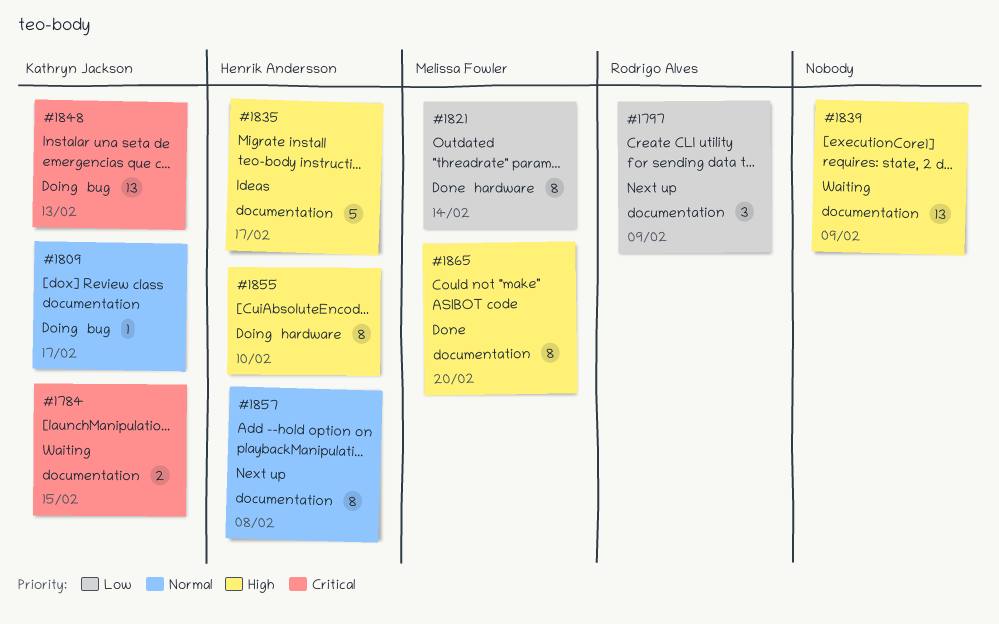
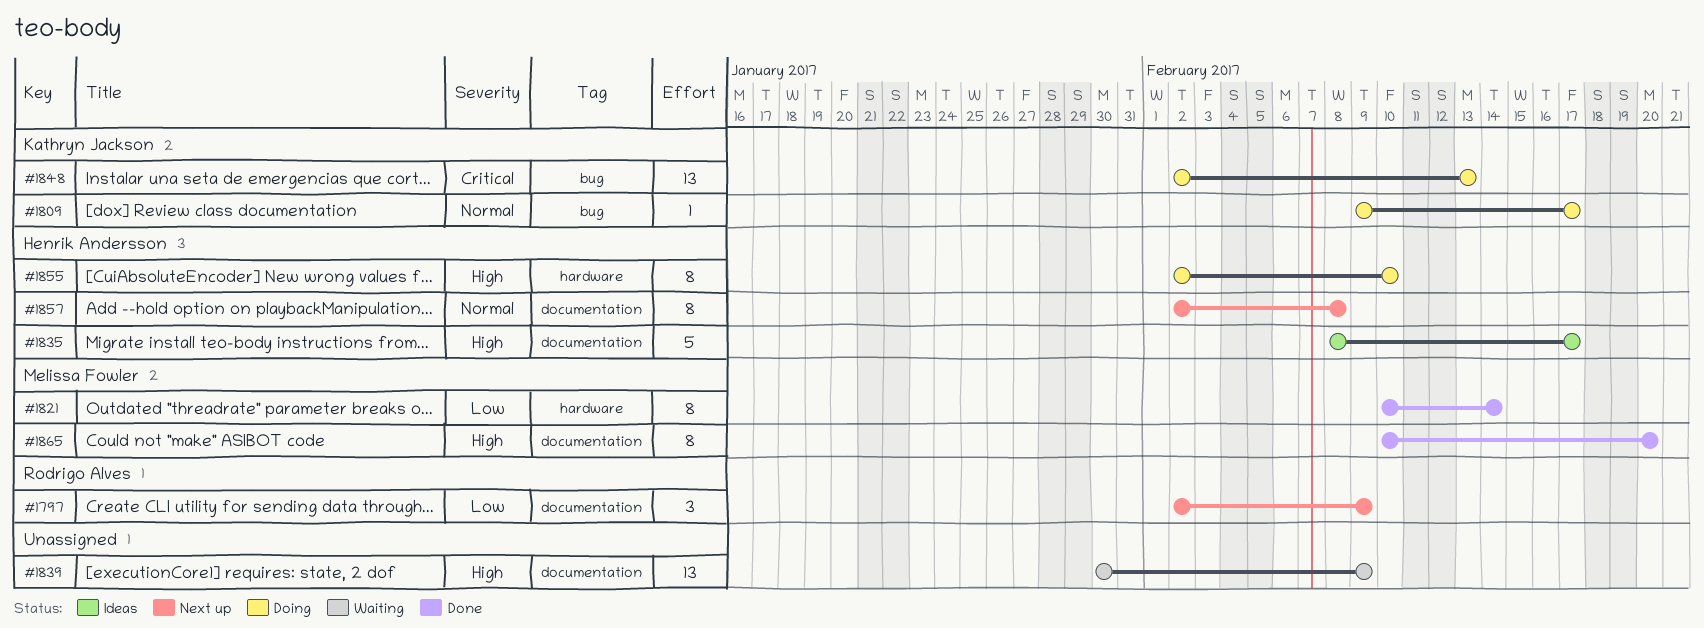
#1784: present -> none

